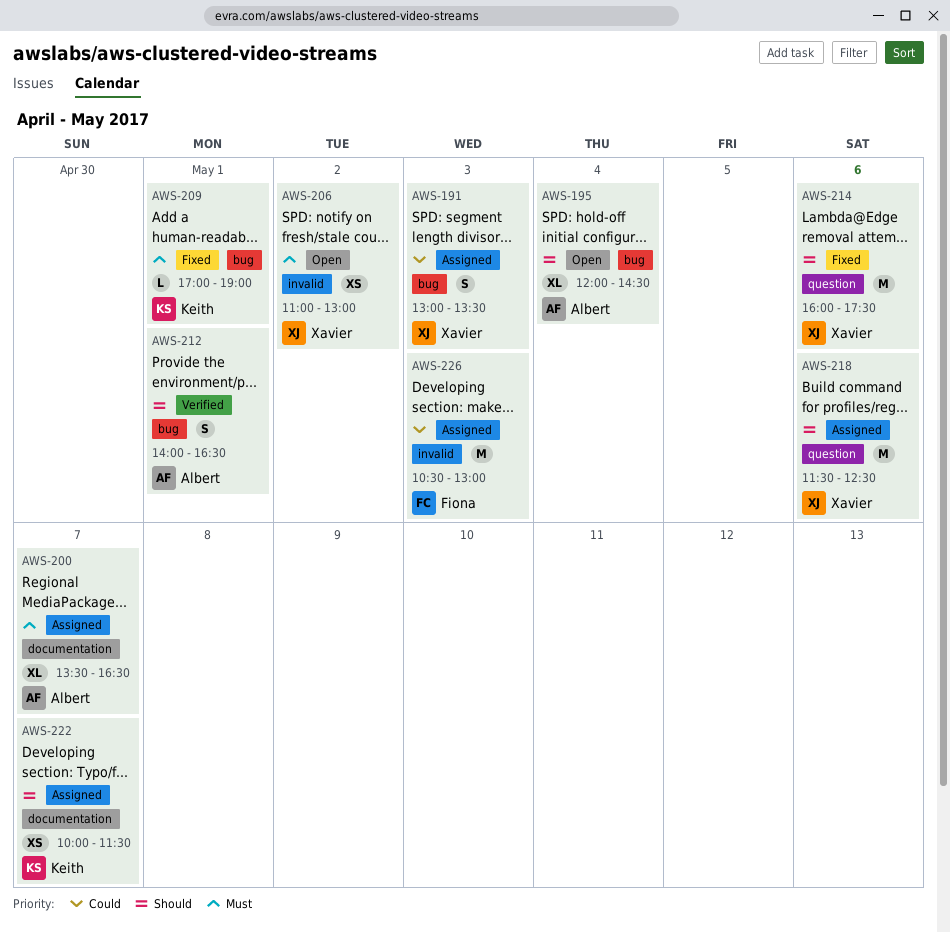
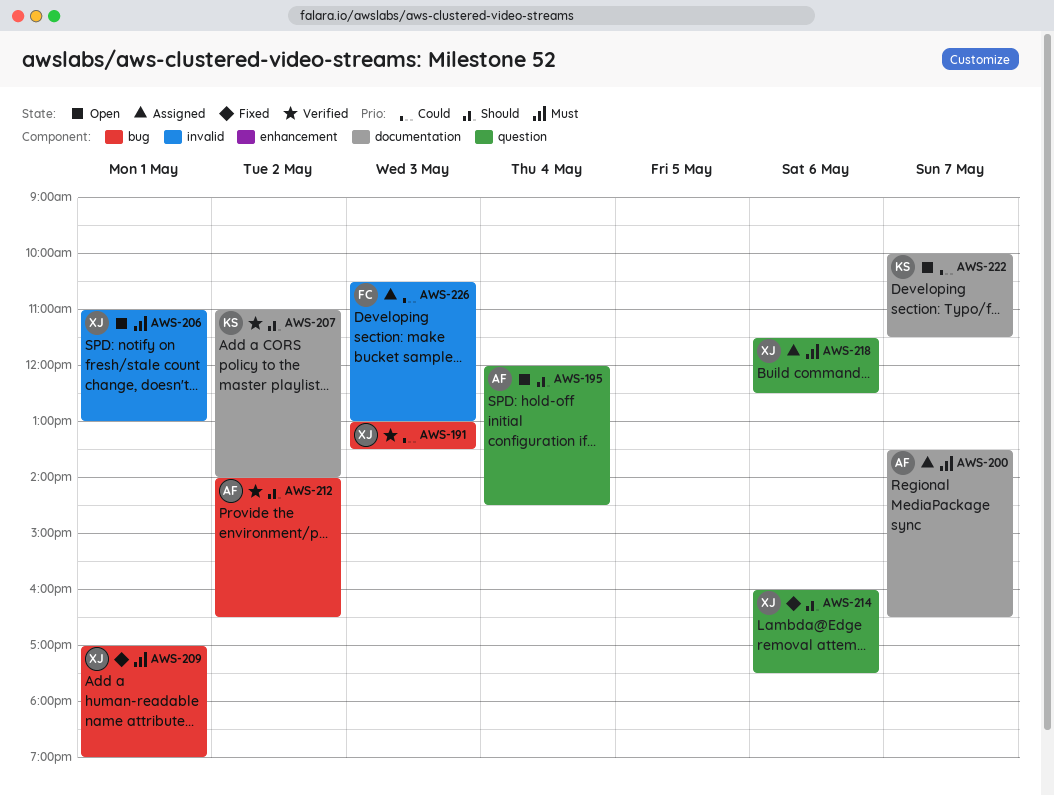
AWS-191, status: Assigned -> Verified
AWS-195, label: bug -> question
AWS-206, day: May 2 -> May 1
AWS-207: none -> present
AWS-209, owner: Keith -> Xavier
AWS-212, day: May 1 -> May 2
AWS-218, priority: Should -> Must
AWS-222, status: Assigned -> Open
AWS-222, priority: Should -> Could

